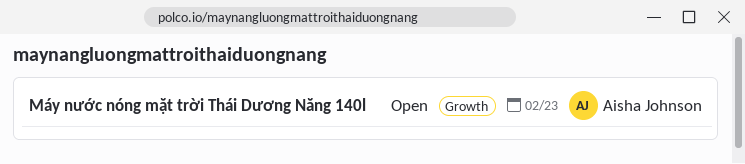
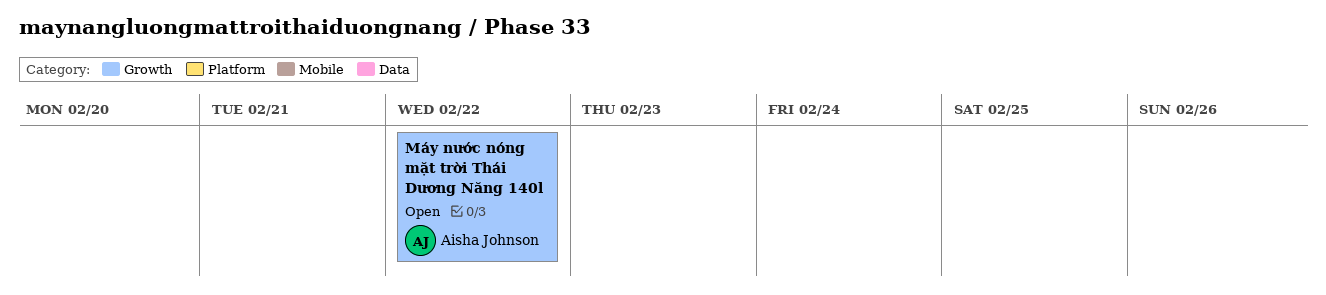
Máy nước nóng mặt trời Thái Dương Năng 140l, due: Feb 23 -> Feb 22

